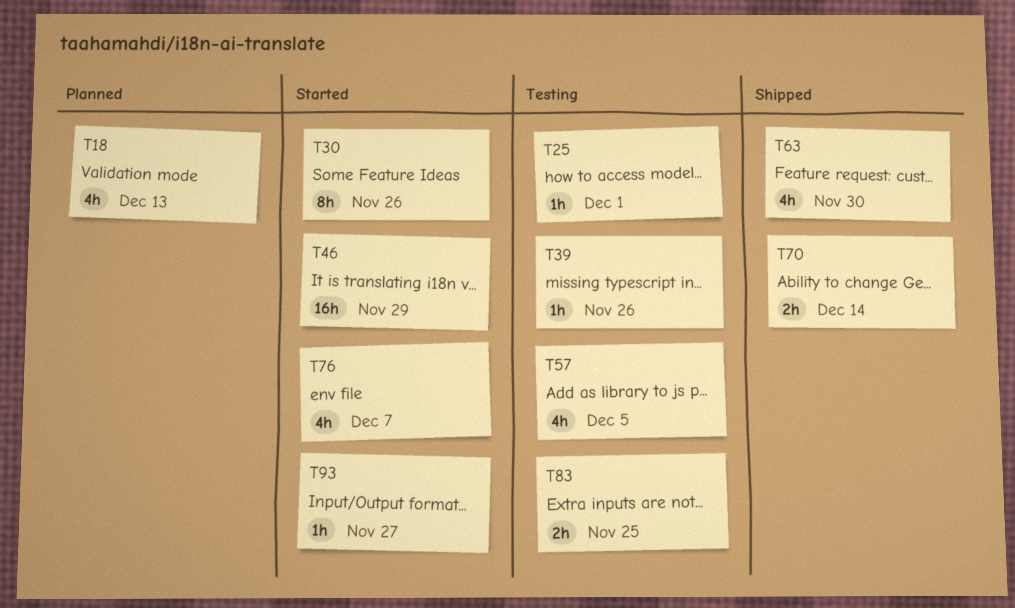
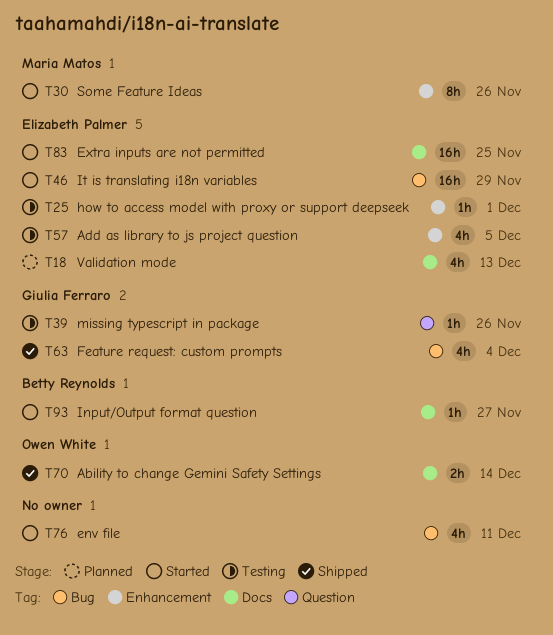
T63, due: Nov 30 -> Dec 4
T76, due: Dec 7 -> Dec 11
T83, status: Testing -> Started
T83, estimate: 2h -> 16h

